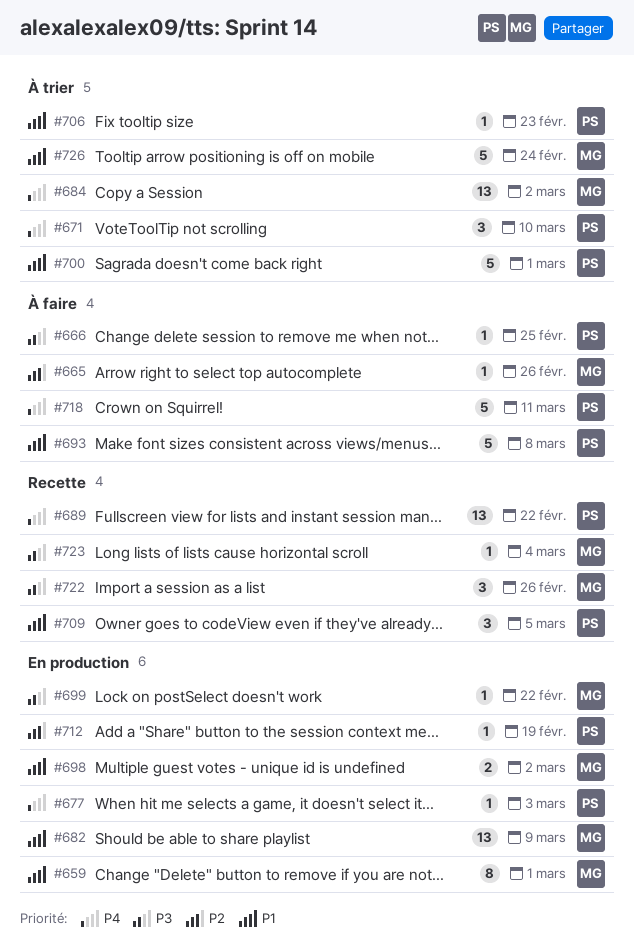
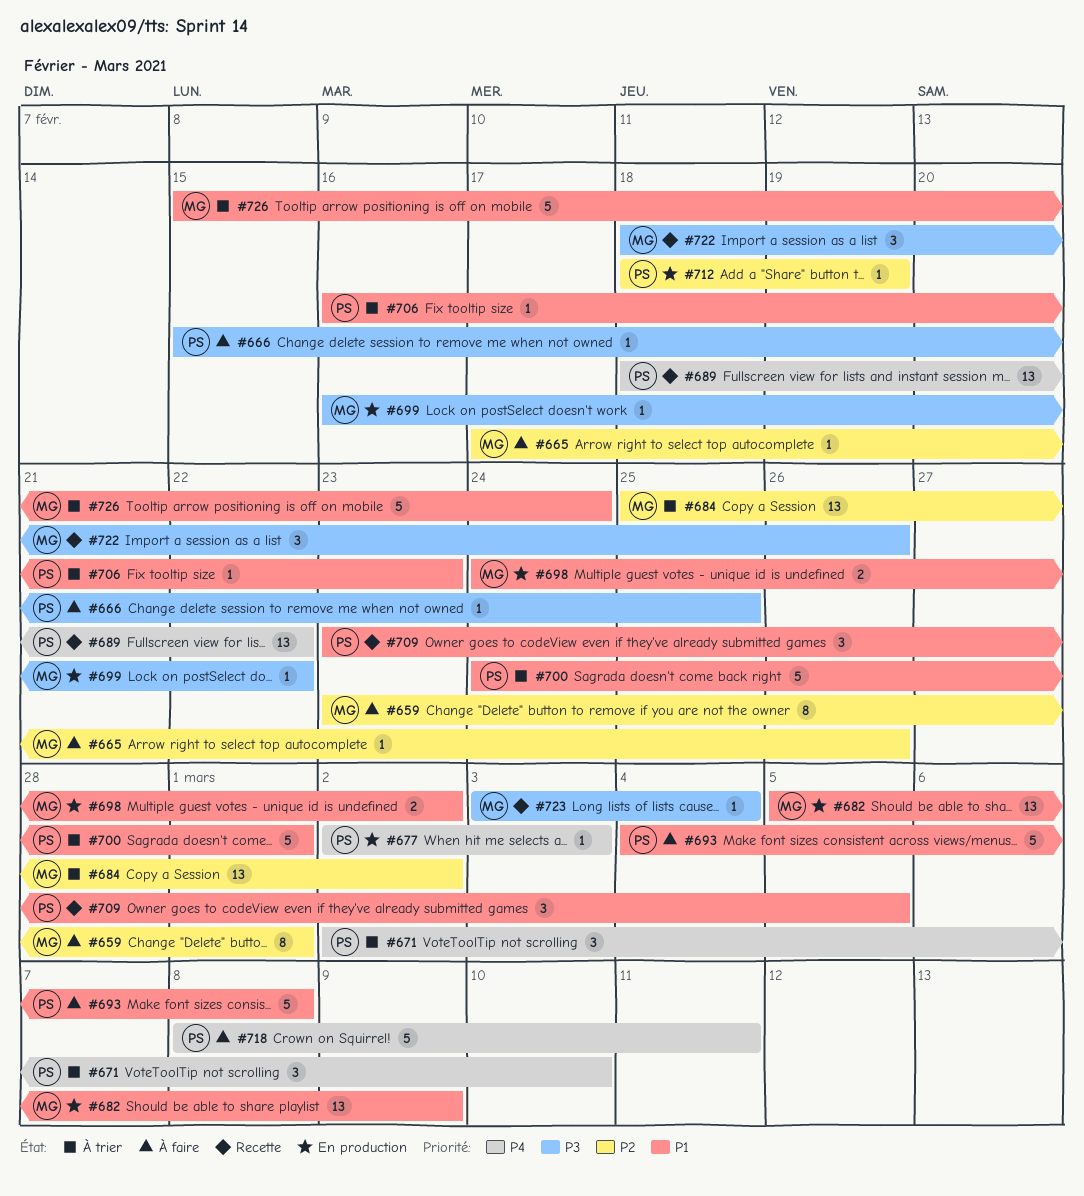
#659, status: En production -> À faire
#659, priority: P1 -> P2
#684, priority: P4 -> P2

